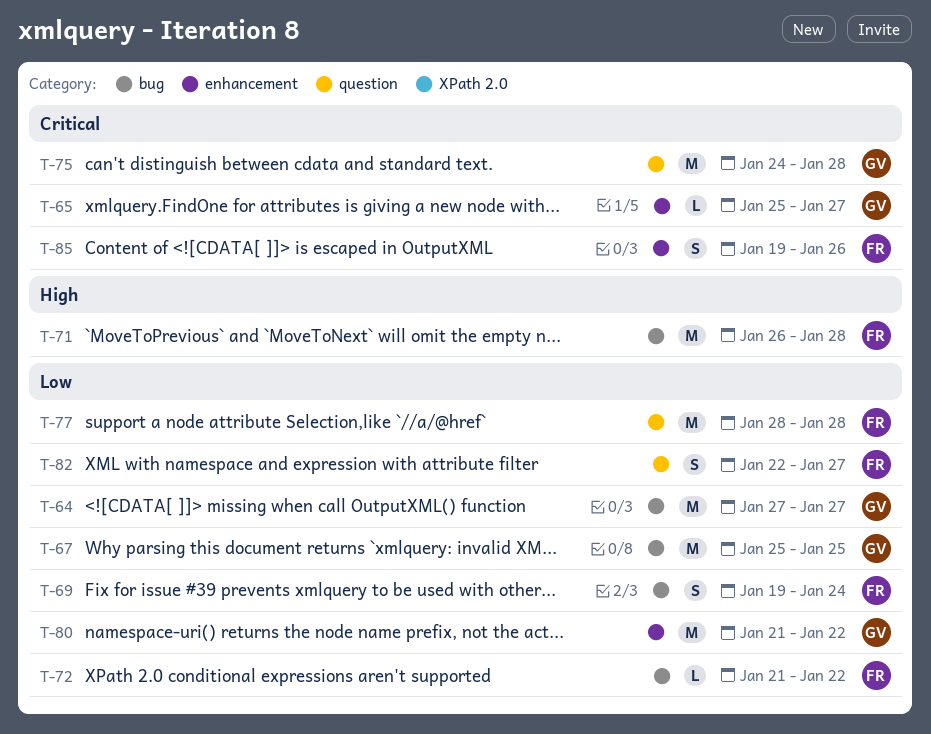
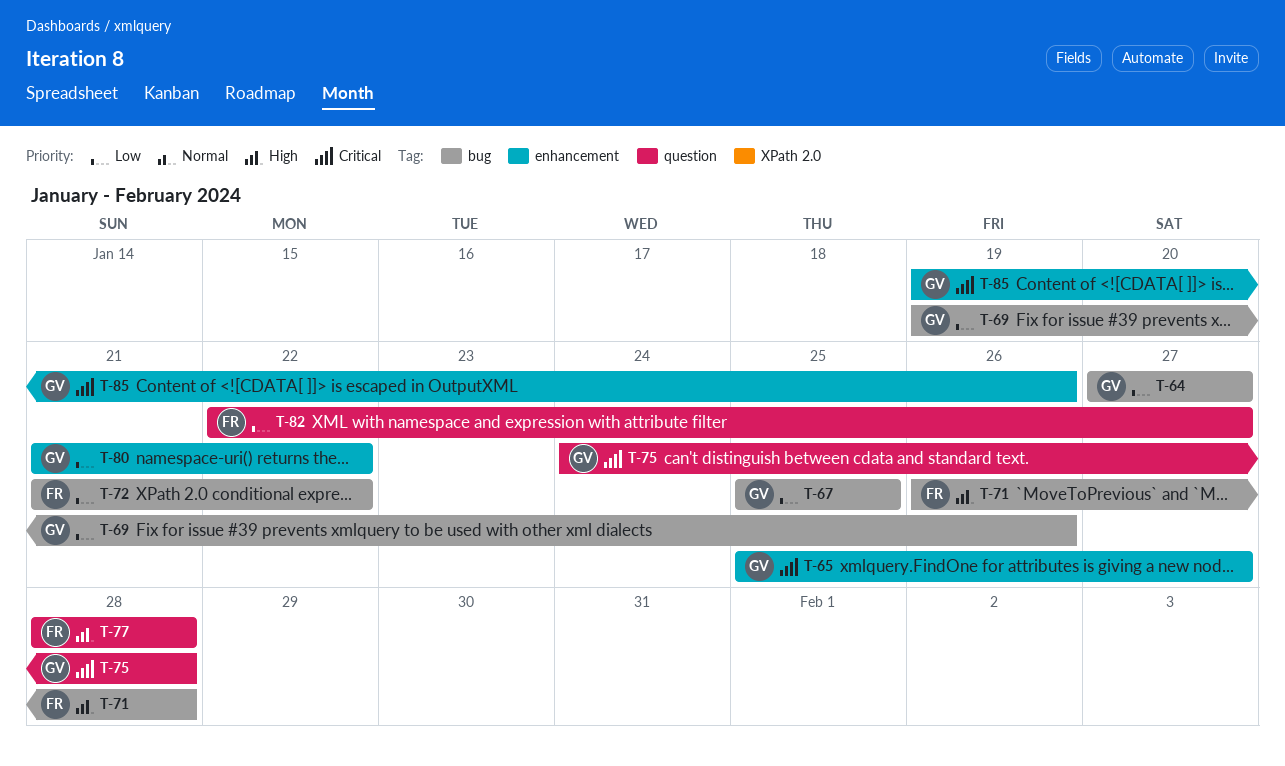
T-69, owner: FR -> GV
T-69, due: Jan 24 -> Jan 26
T-77, priority: Low -> High
T-85, owner: FR -> GV

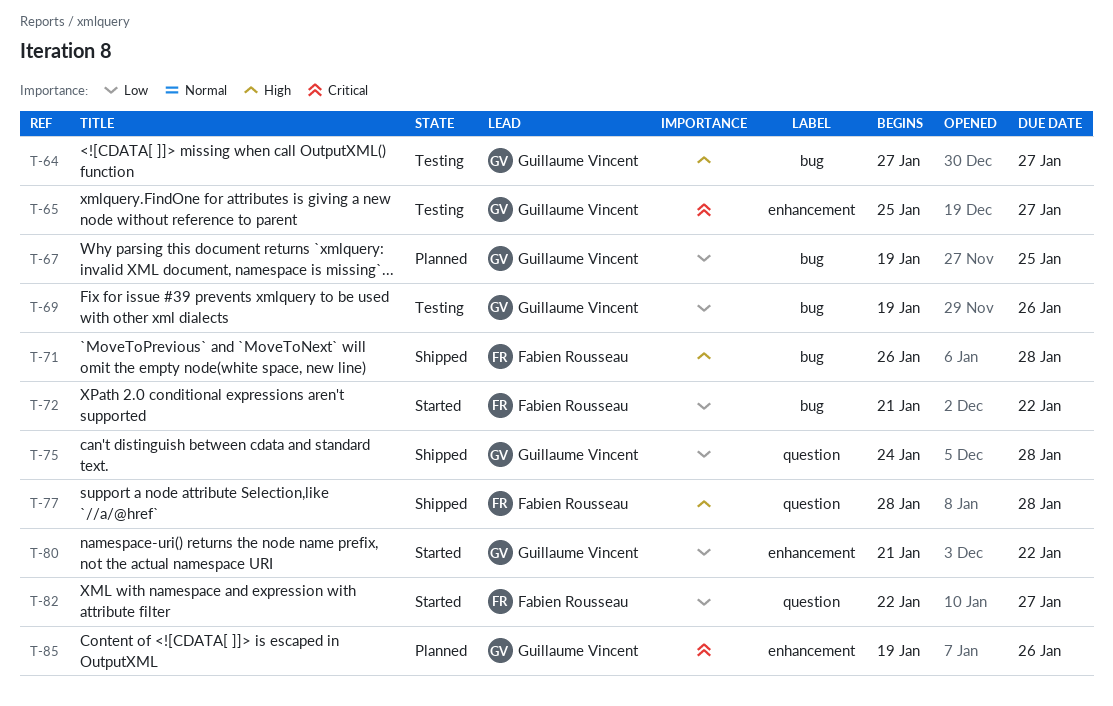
T-64, priority: Low -> High
T-67, start: Jan 25 -> Jan 19
T-75, priority: Critical -> Low

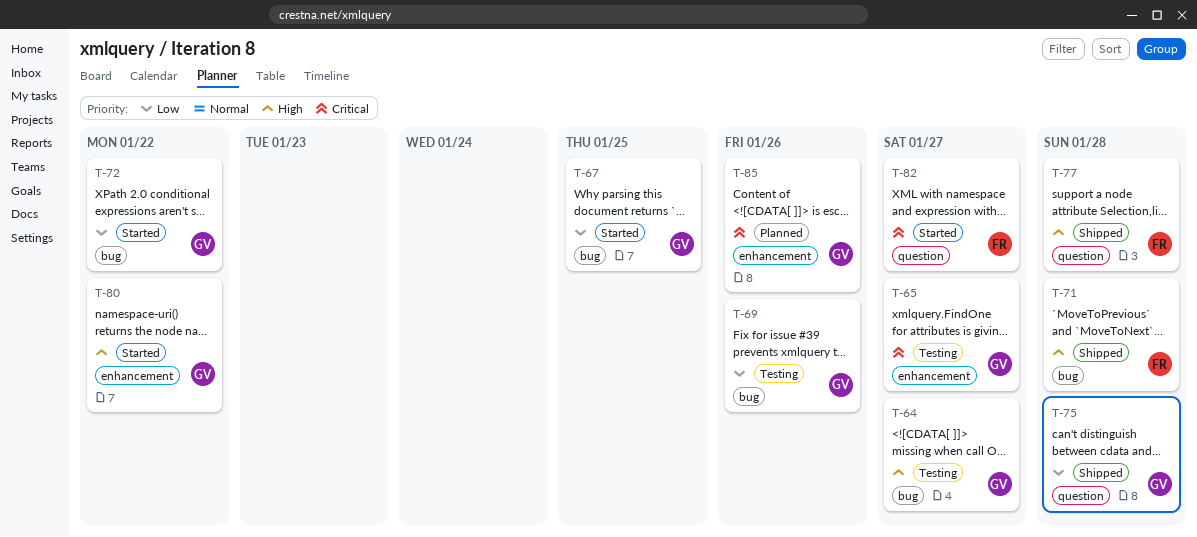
T-67, status: Planned -> Started
T-72, owner: Fabien Rousseau -> Guillaume Vincent
T-80, priority: Low -> High
T-82, priority: Low -> Critical

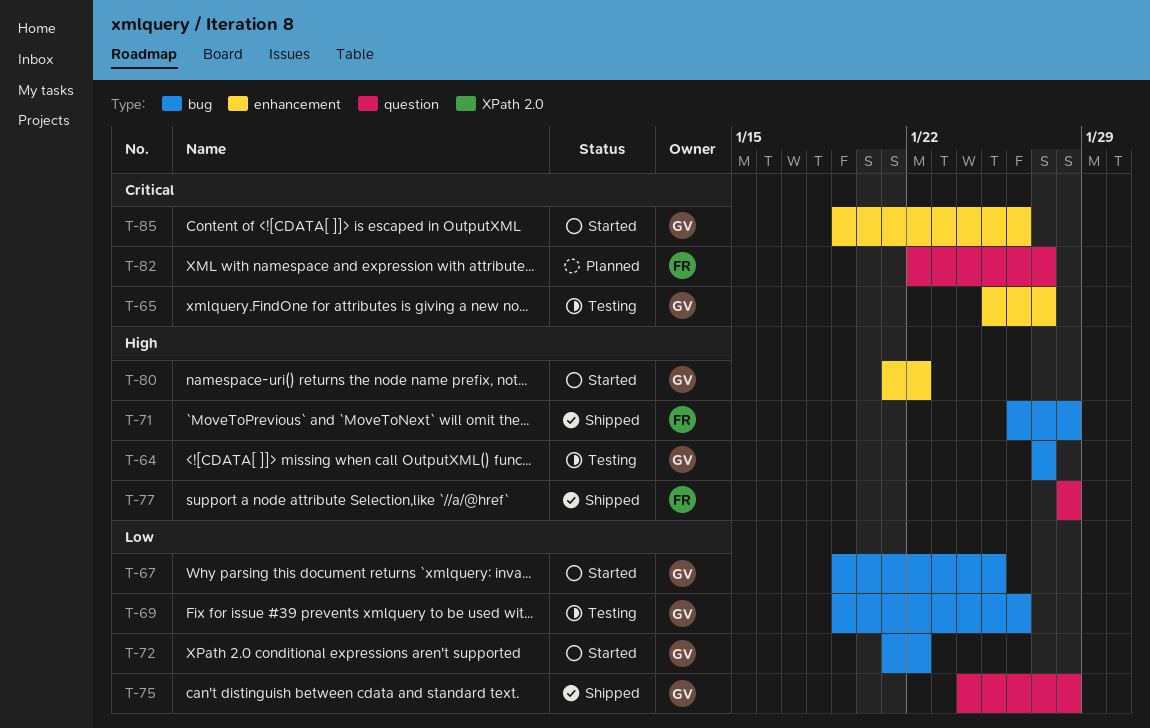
T-82, status: Started -> Planned
T-85, status: Planned -> Started

